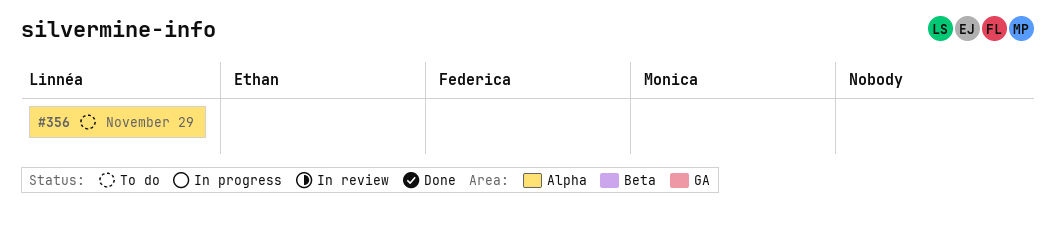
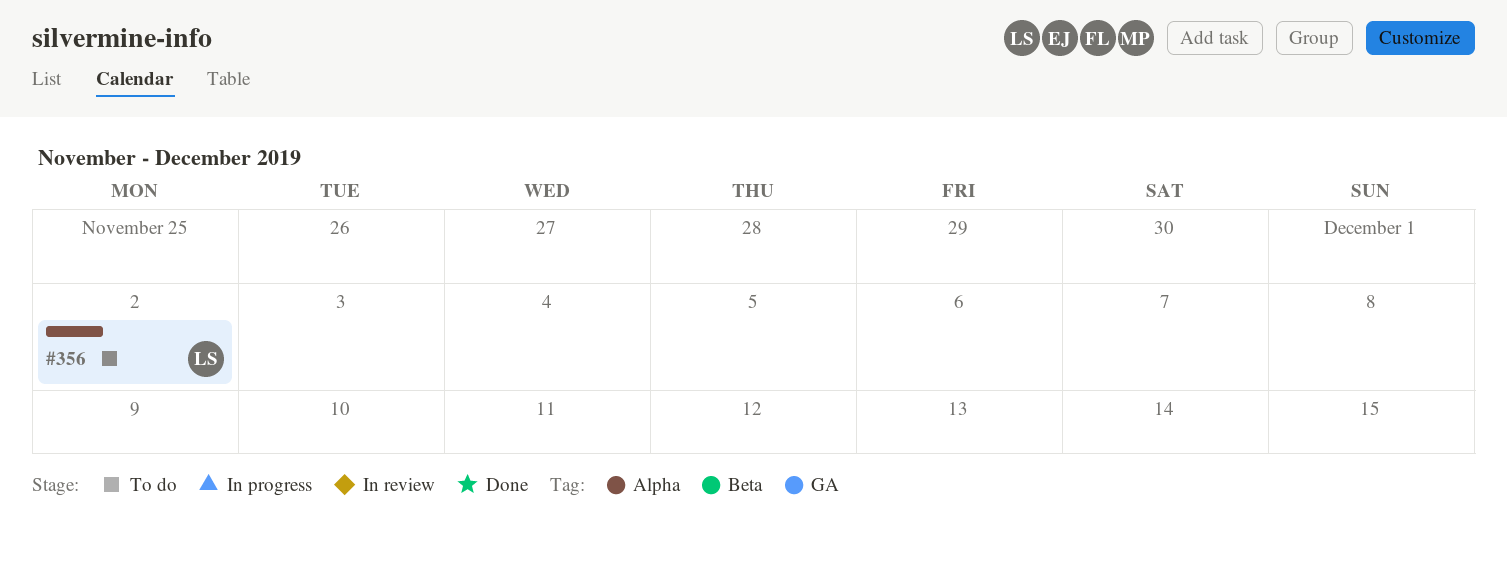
#356, due: Nov 29 -> Dec 2

